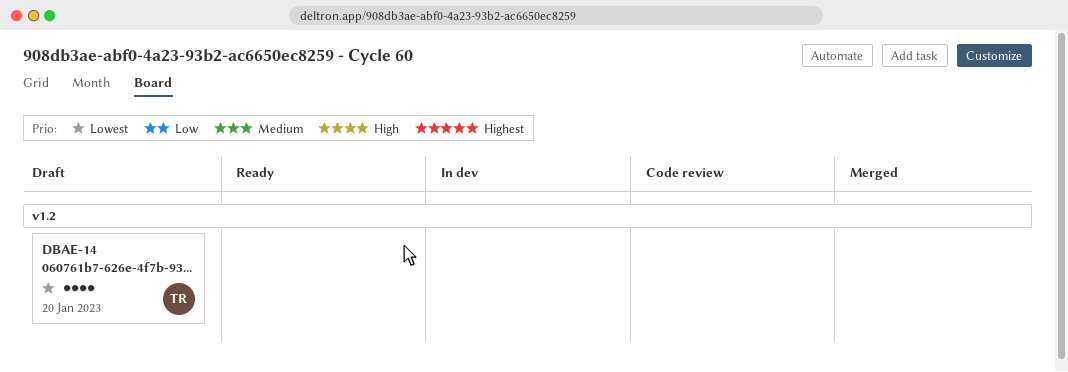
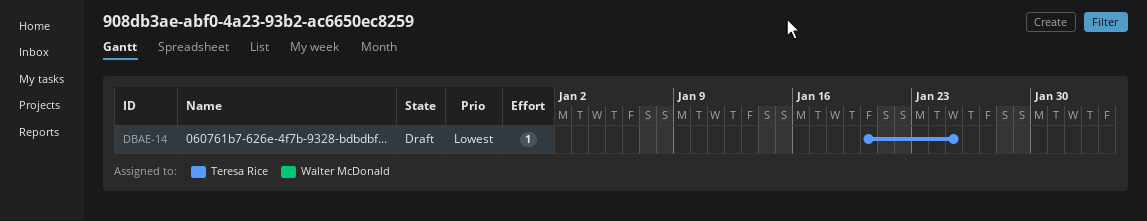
DBAE-14, estimate: 4 -> 1
DBAE-14, due: Jan 20 -> Jan 25

